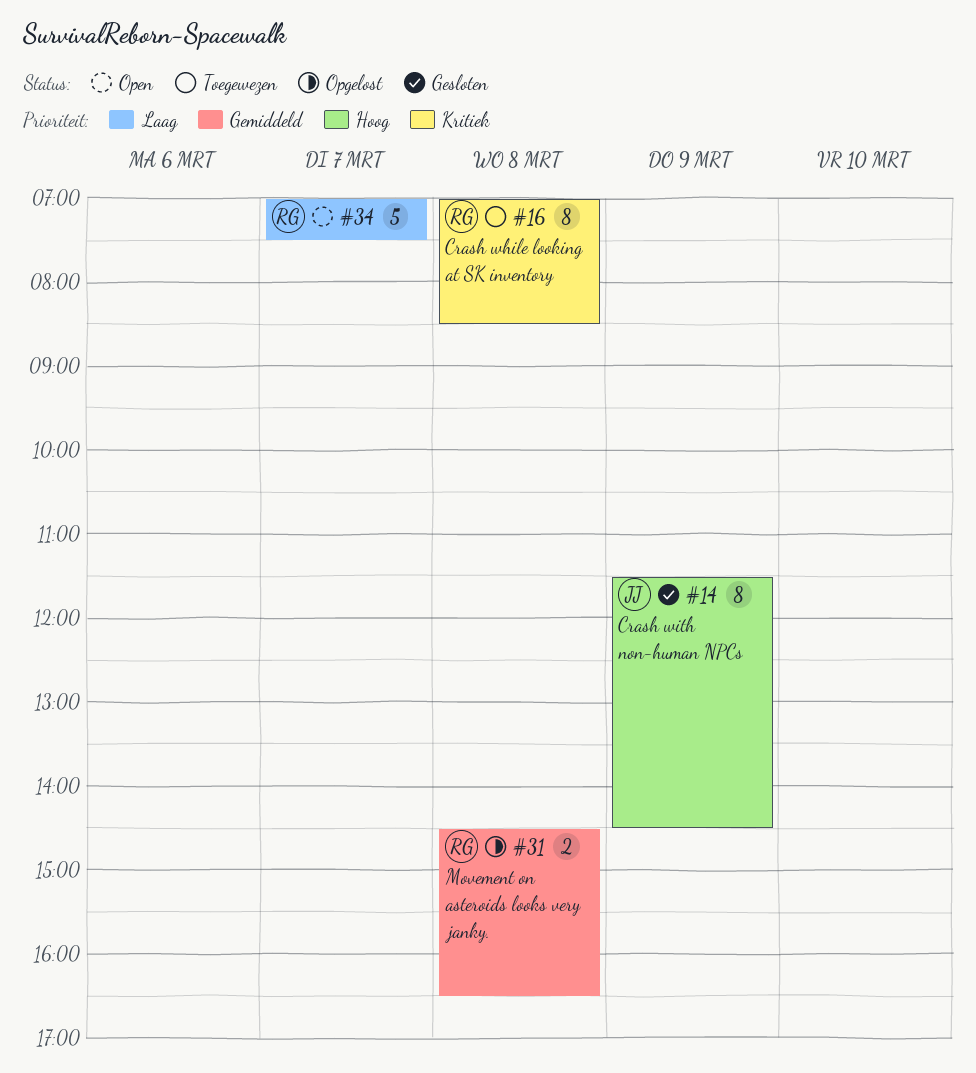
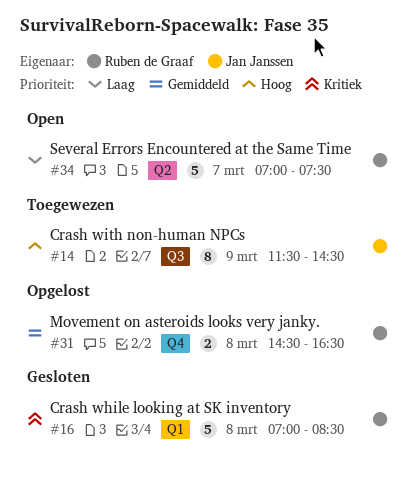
#14, status: Gesloten -> Toegewezen
#16, status: Toegewezen -> Gesloten
#16, estimate: 8 -> 5

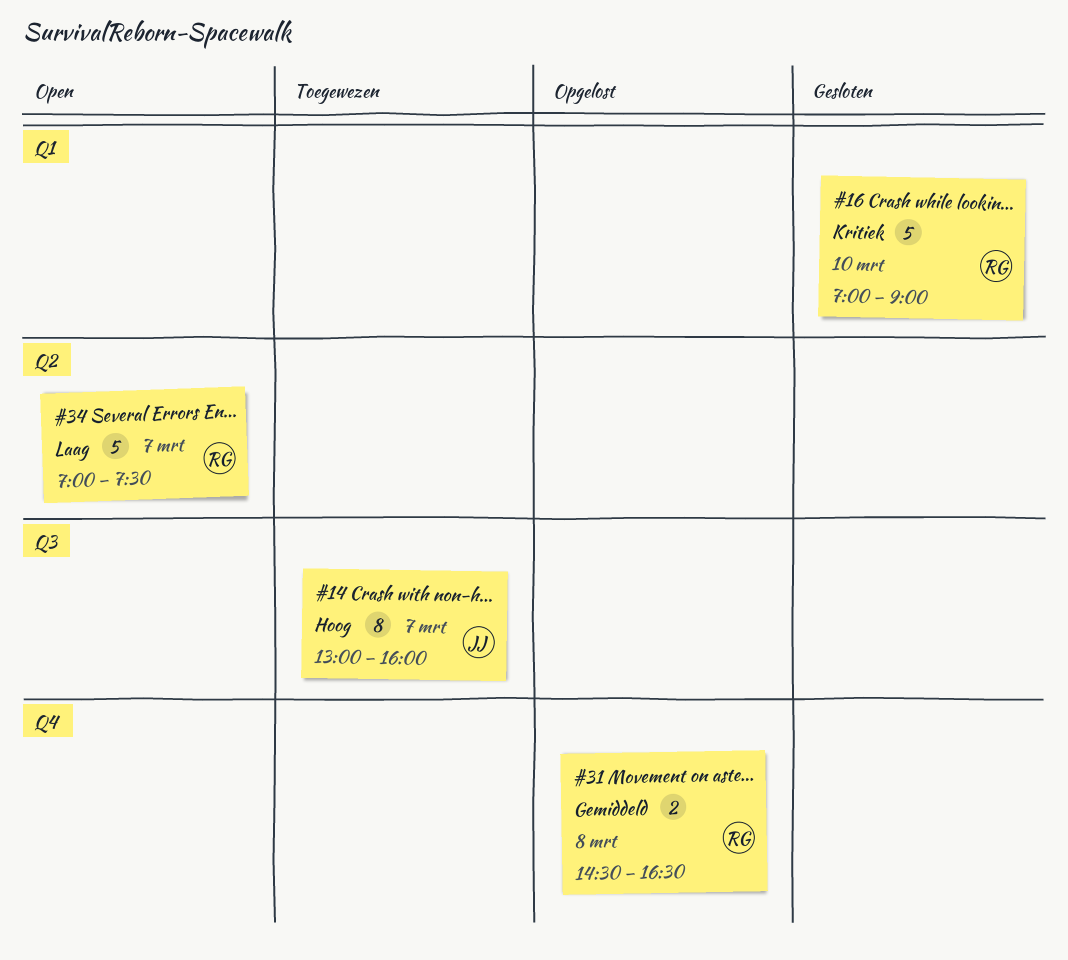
#14, day: Mar 9 -> Mar 7
#14, begins: 11:30 -> 13:00
#14, ends: 14:30 -> 16:00
#16, day: Mar 8 -> Mar 10
#16, ends: 08:30 -> 09:00

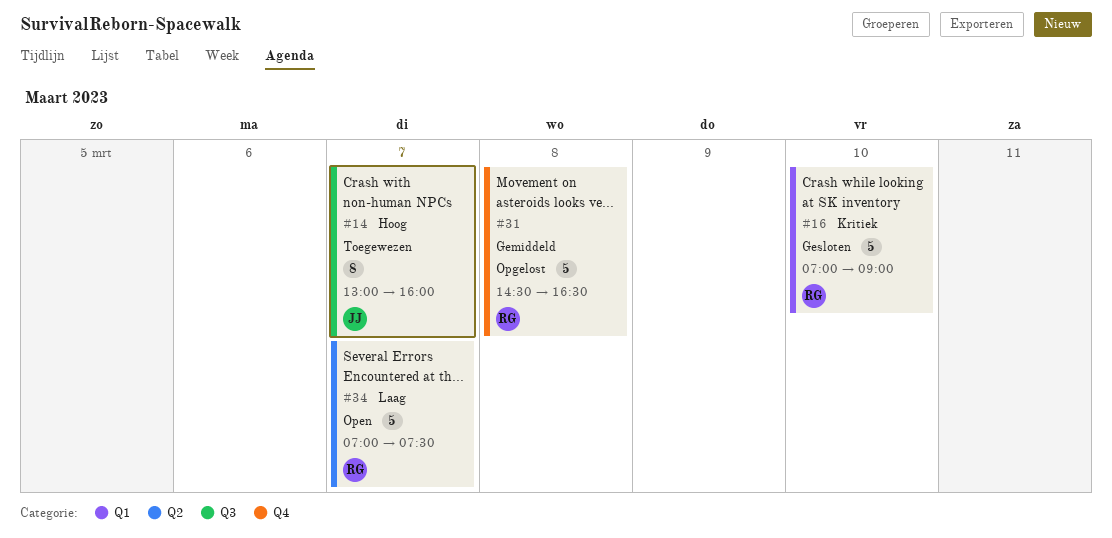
#31, estimate: 2 -> 5

